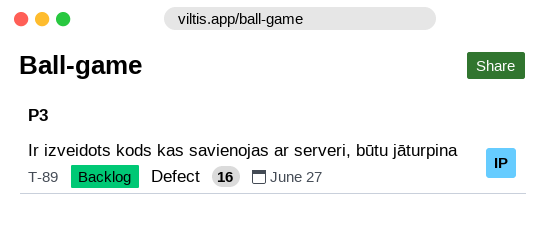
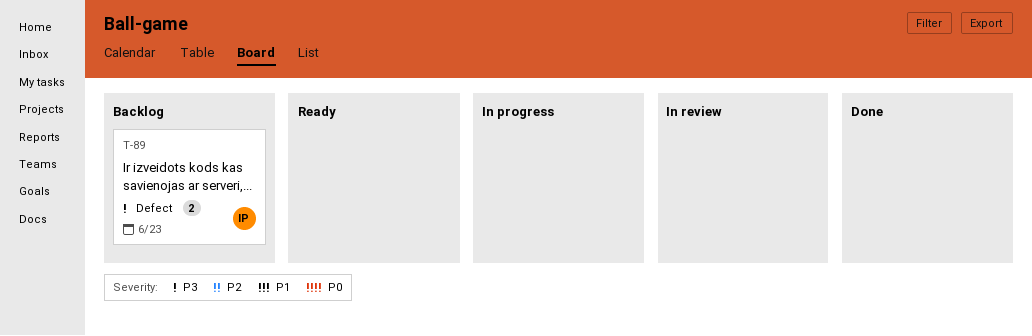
T-89, estimate: 16 -> 2
T-89, due: Jun 27 -> Jun 23

